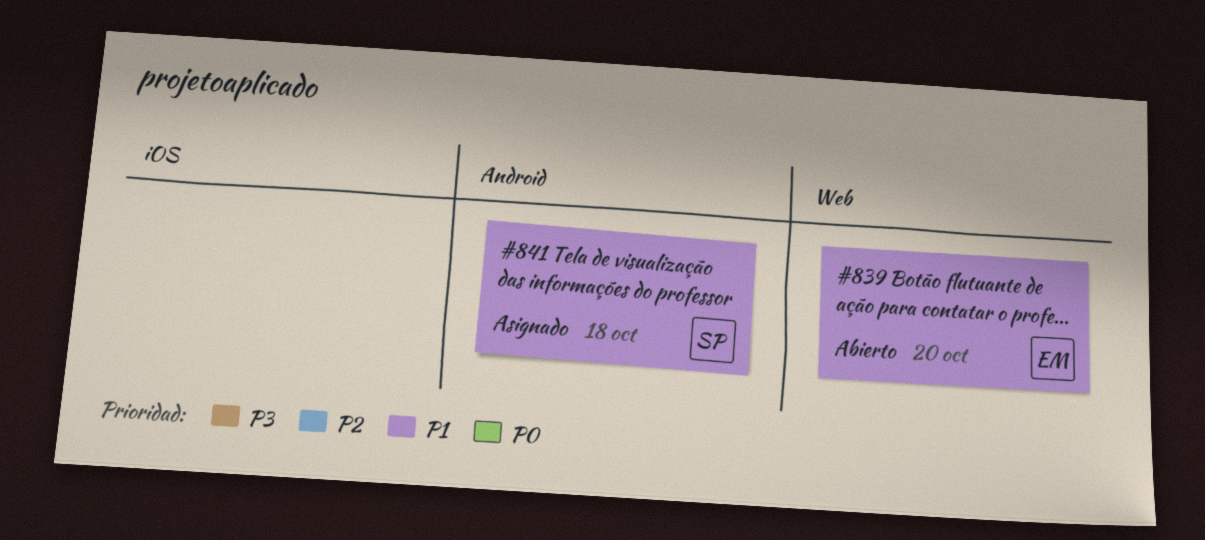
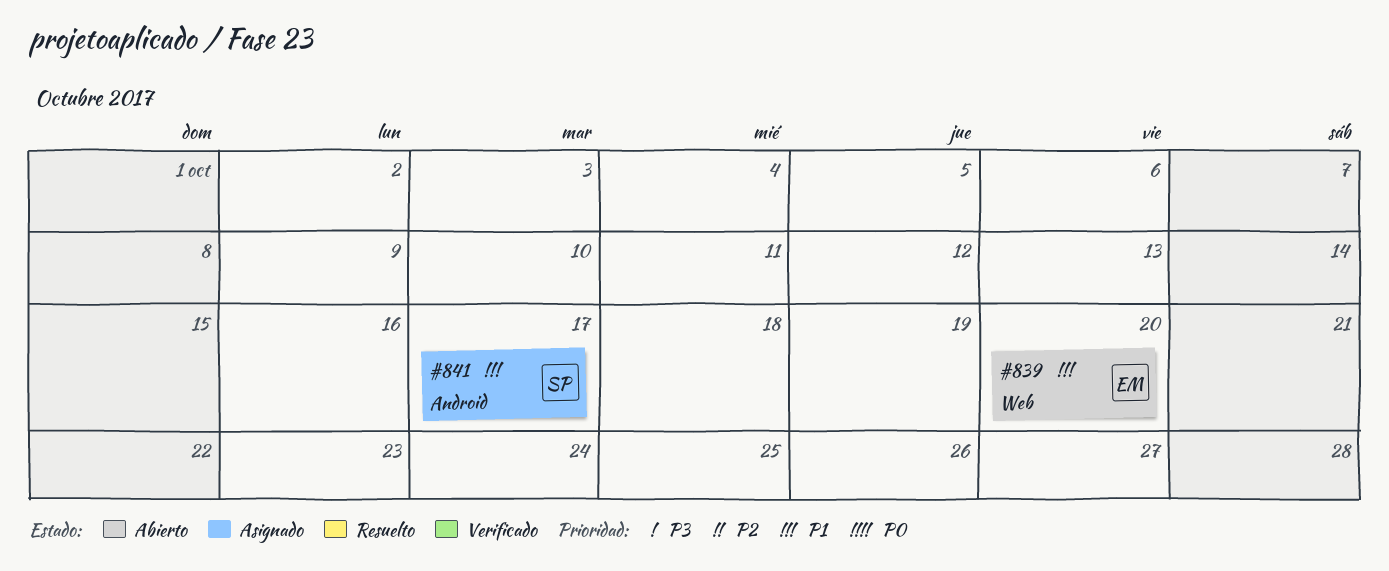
#841, due: Oct 18 -> Oct 17

